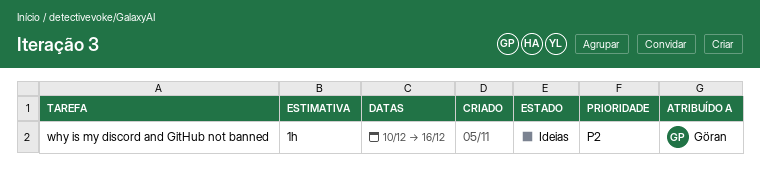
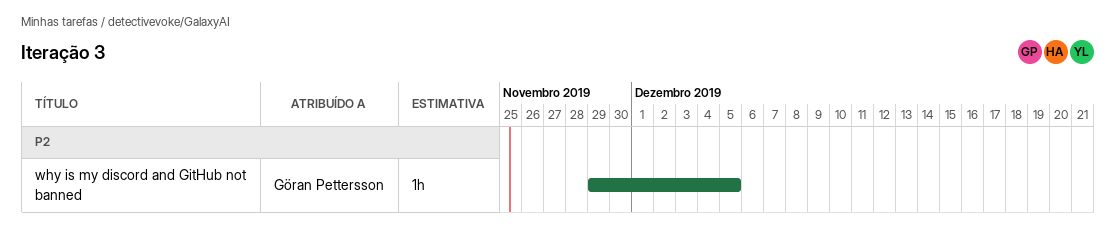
why is my discord and GitHub not banned, start: Dec 10 -> Nov 29
why is my discord and GitHub not banned, due: Dec 16 -> Dec 5

